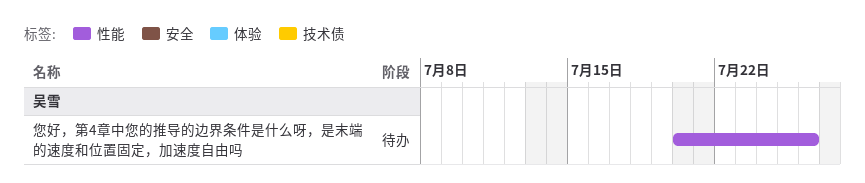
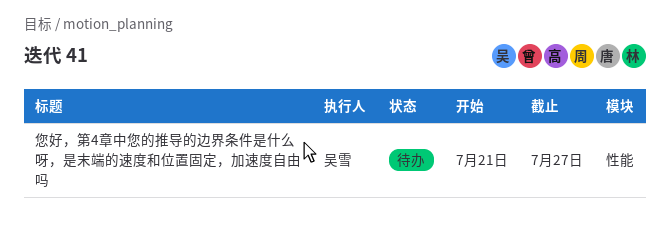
您好，第4章中您的推导的边界条件是什么呀，是末端的速度和位置固定，加速度自由吗, start: Jul 20 -> Jul 21
您好，第4章中您的推导的边界条件是什么呀，是末端的速度和位置固定，加速度自由吗, due: Jul 26 -> Jul 27

